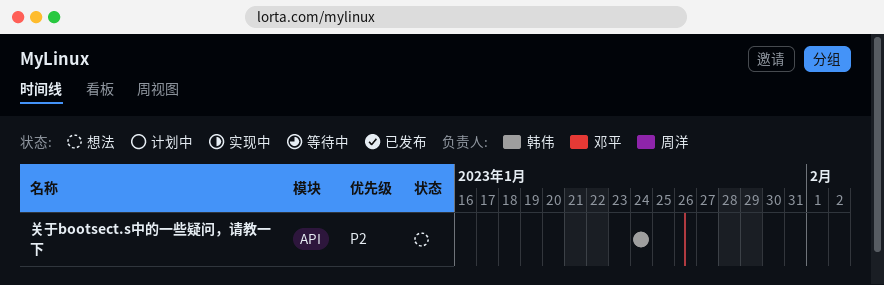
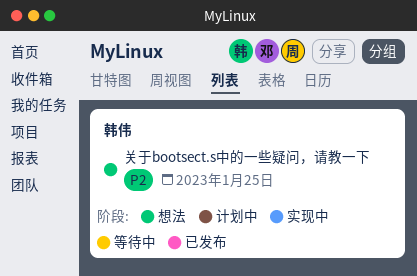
关于bootsect.s中的一些疑问，请教一下, due: Jan 24 -> Jan 25

